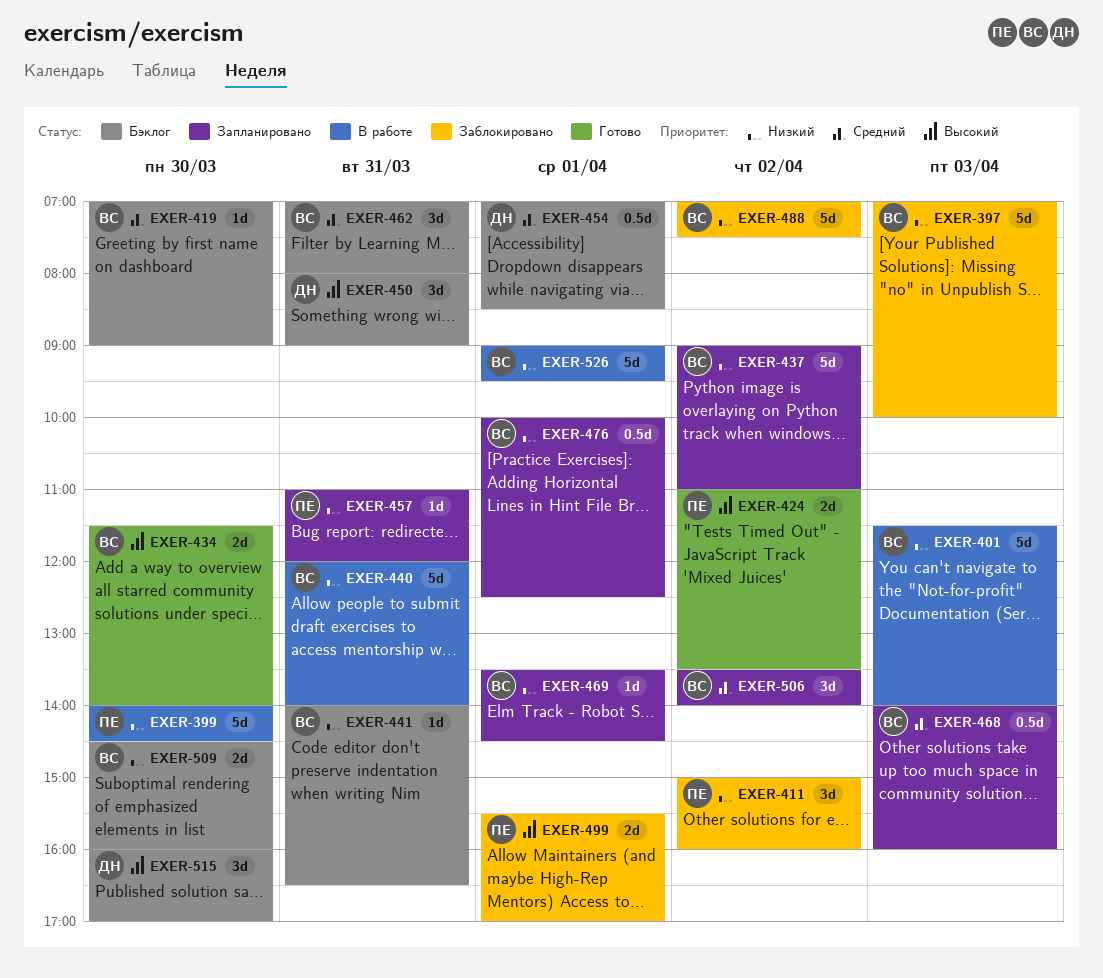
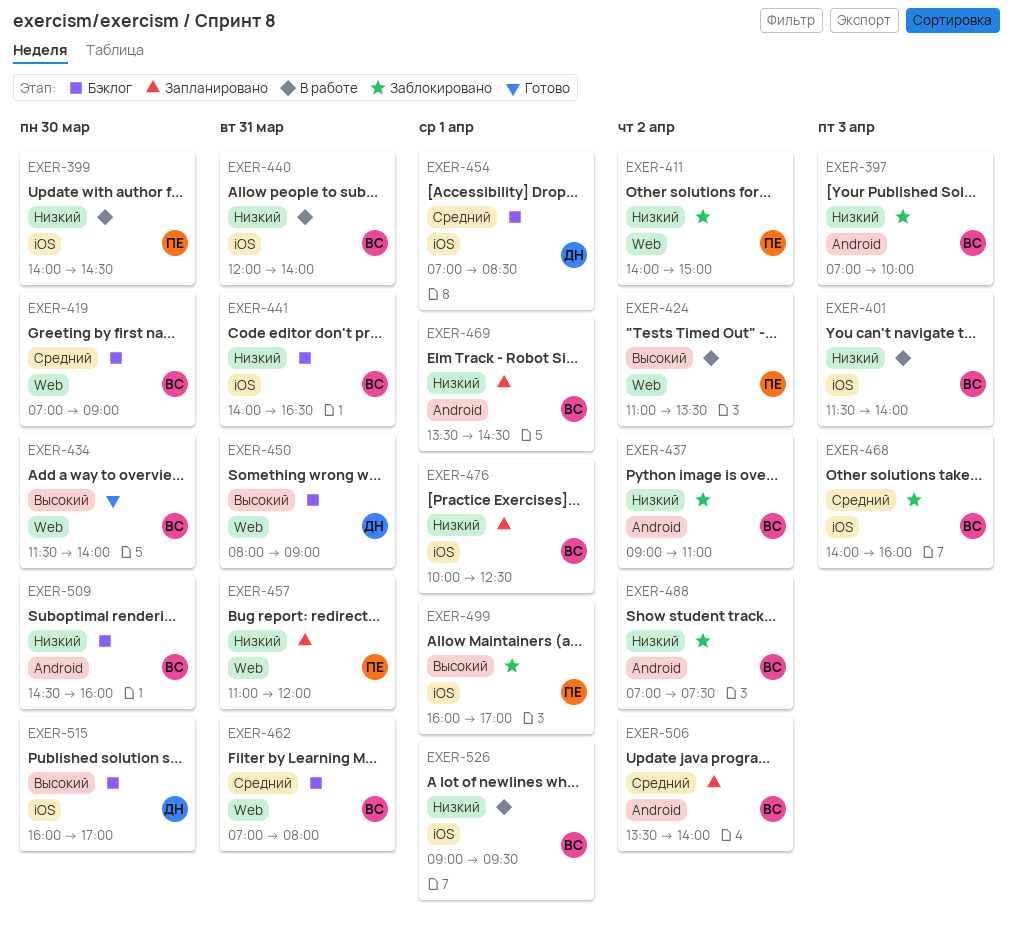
EXER-411, begins: 15:00 -> 14:00
EXER-411, ends: 16:00 -> 15:00
EXER-424, status: Готово -> В работе
EXER-437, status: Запланировано -> Заблокировано
EXER-468, status: Запланировано -> Заблокировано
EXER-499, begins: 15:30 -> 16:00

